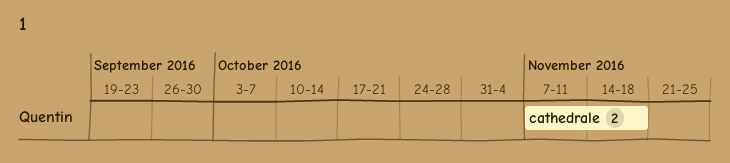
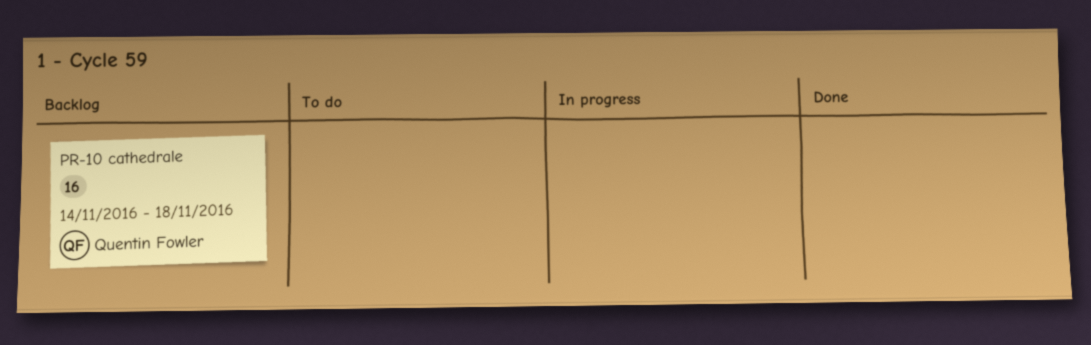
cathedrale, estimate: 2 -> 16
cathedrale, start: Nov 7 -> Nov 14

